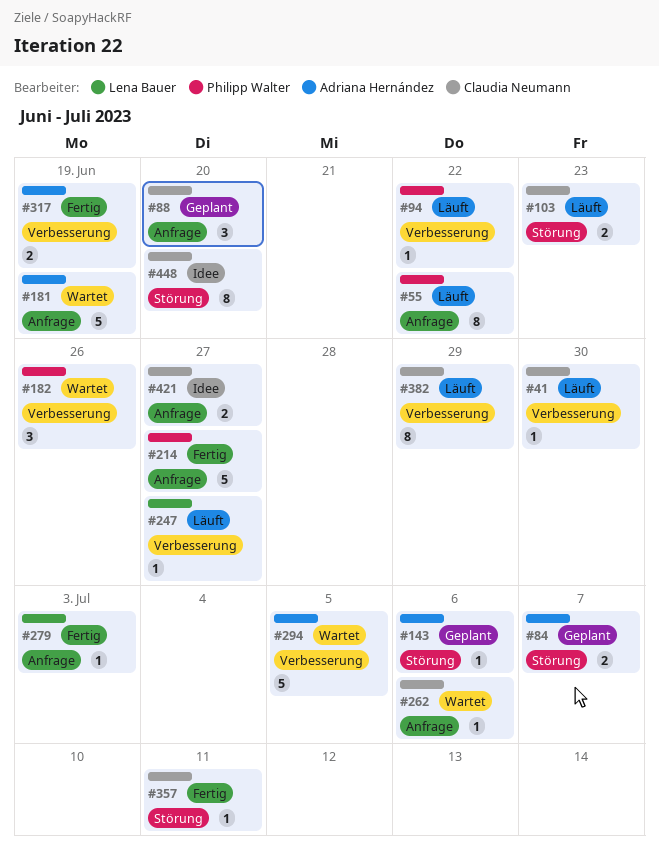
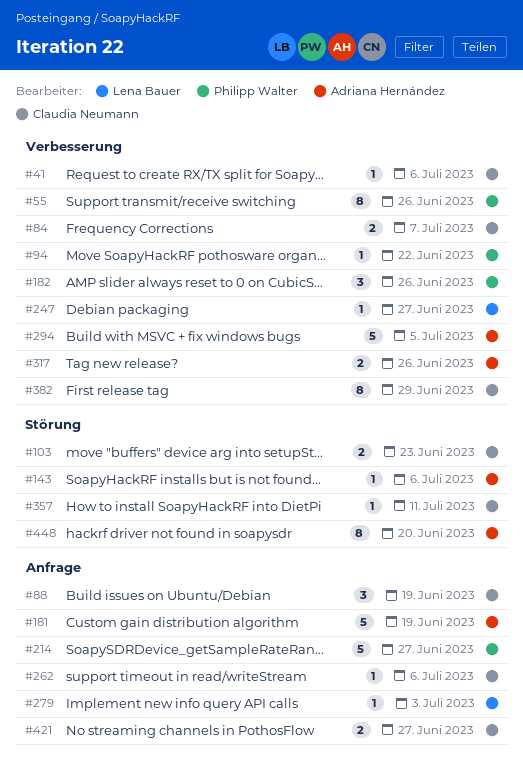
#41, due: Jun 30 -> Jul 6
#55, label: Anfrage -> Verbesserung
#55, due: Jun 22 -> Jun 26
#84, owner: Adriana Hernández -> Claudia Neumann
#84, label: Störung -> Verbesserung
#88, due: Jun 20 -> Jun 19
#317, due: Jun 19 -> Jun 26
#448, owner: Claudia Neumann -> Adriana Hernández

